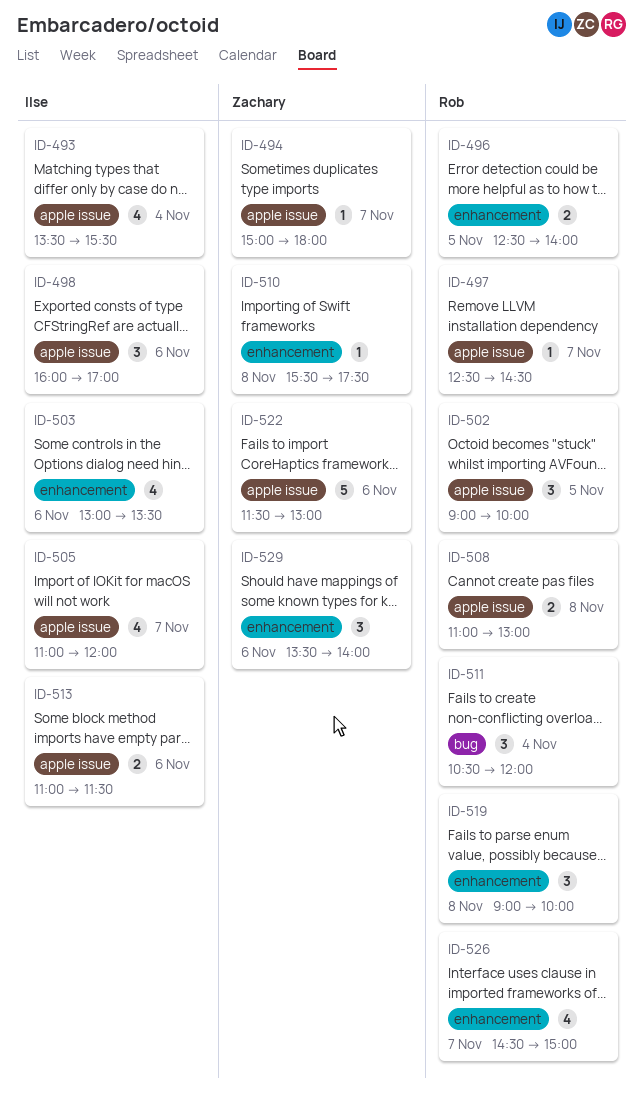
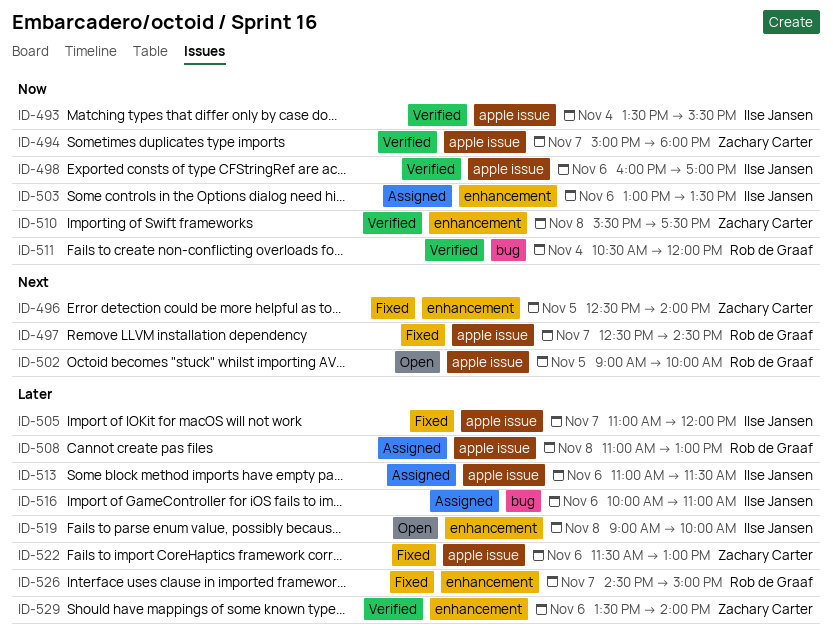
ID-496, owner: Rob de Graaf -> Zachary Carter
ID-516: none -> present
ID-519, owner: Rob de Graaf -> Ilse Jansen

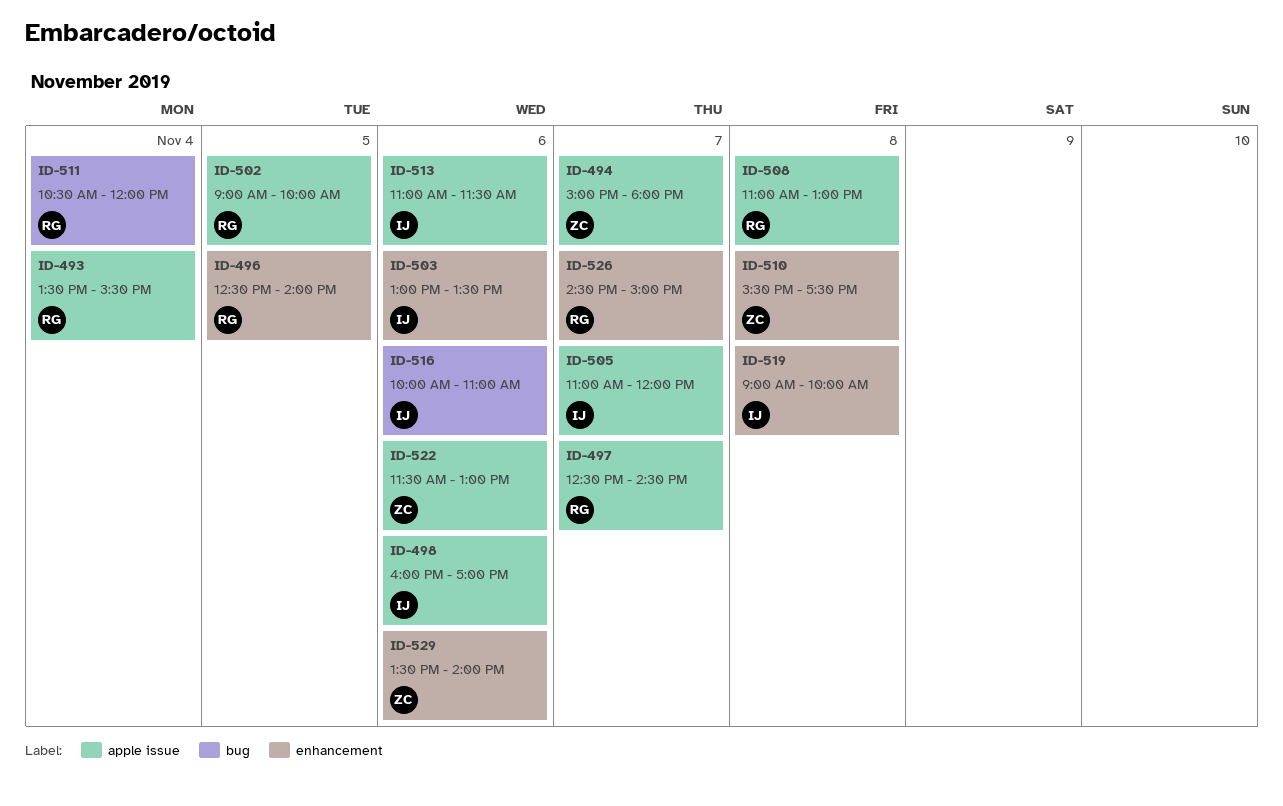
ID-493, owner: Ilse Jansen -> Rob de Graaf
ID-496, owner: Zachary Carter -> Rob de Graaf

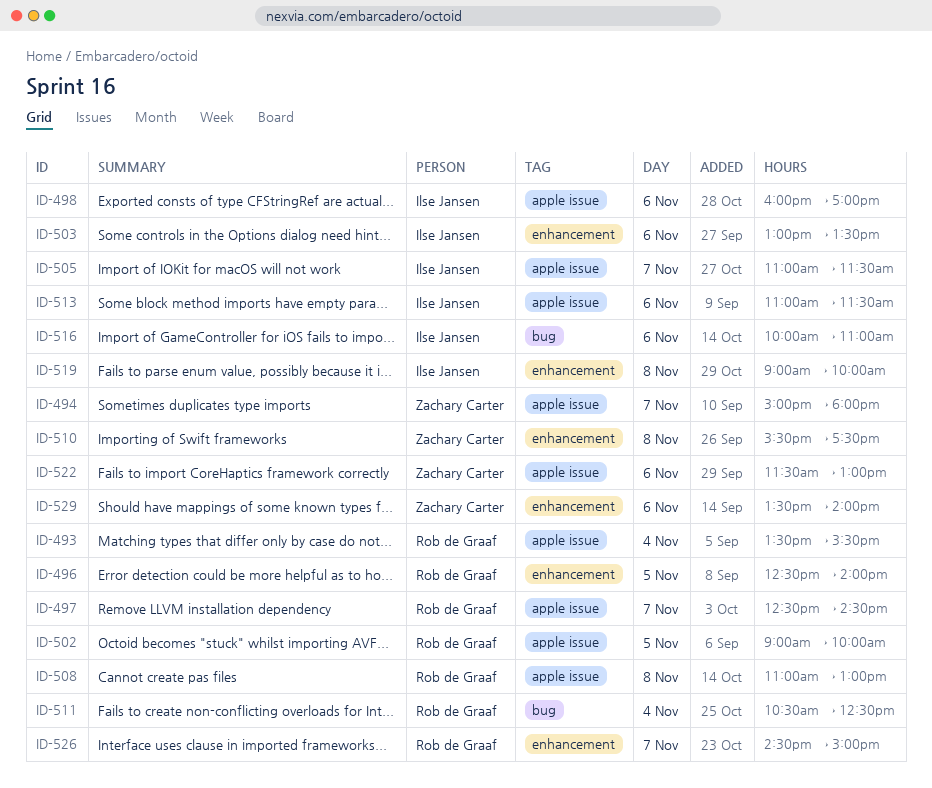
ID-505, ends: 12:00 -> 11:30
ID-511, ends: 12:00 -> 12:30

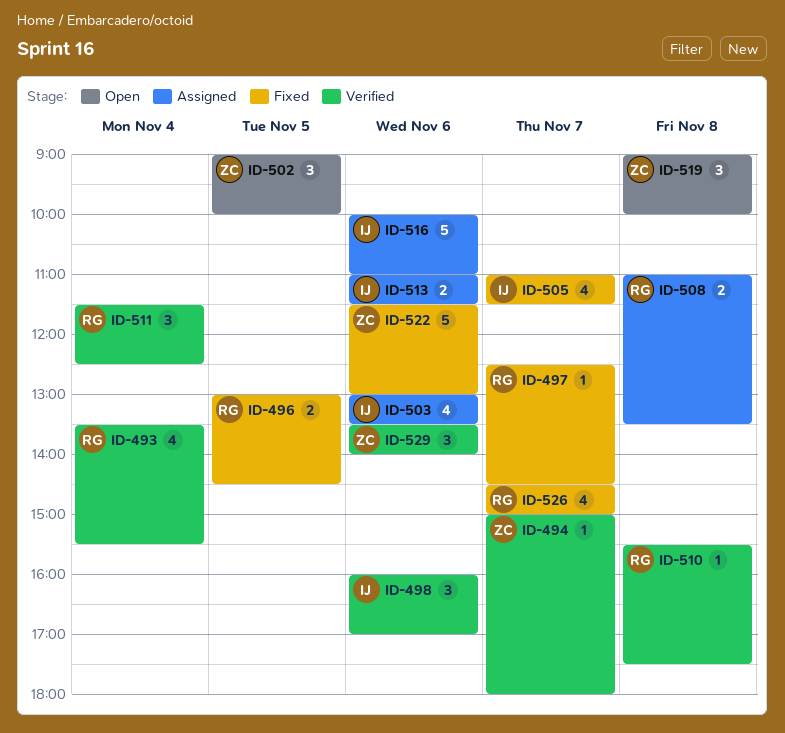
ID-496, begins: 12:30 -> 13:00
ID-496, ends: 14:00 -> 14:30
ID-502, owner: Rob de Graaf -> Zachary Carter
ID-508, ends: 13:00 -> 13:30
ID-510, owner: Zachary Carter -> Rob de Graaf
ID-511, begins: 10:30 -> 11:30
ID-519, owner: Ilse Jansen -> Zachary Carter

